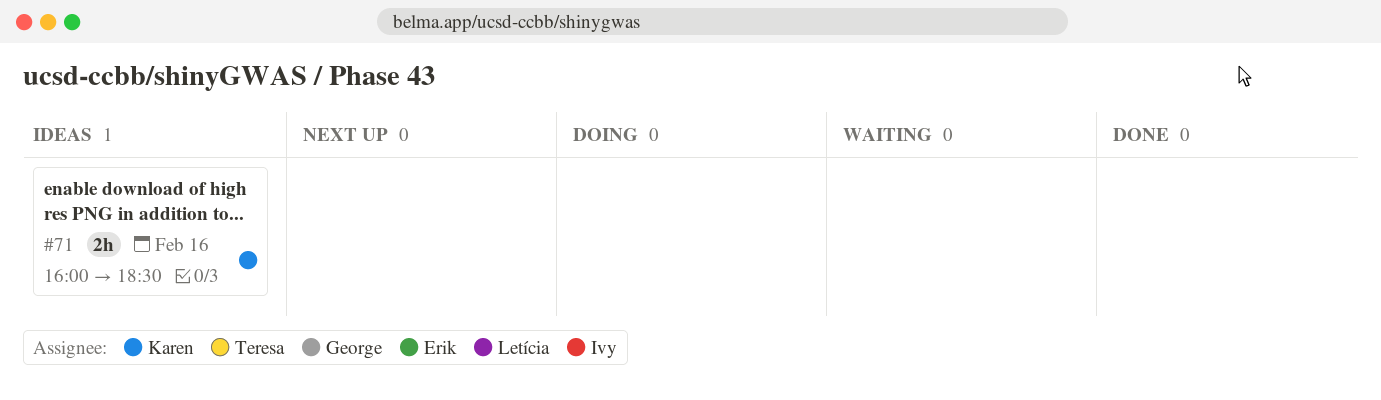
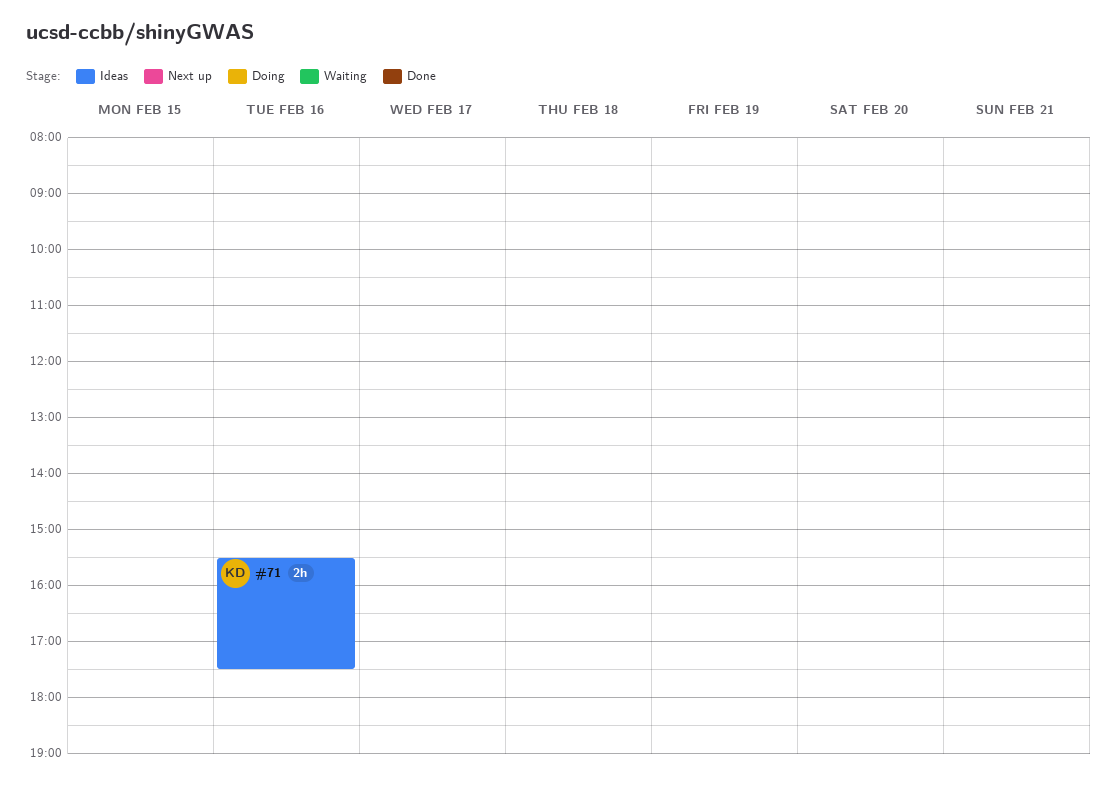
#71, begins: 16:00 -> 15:30
#71, ends: 18:30 -> 17:30

